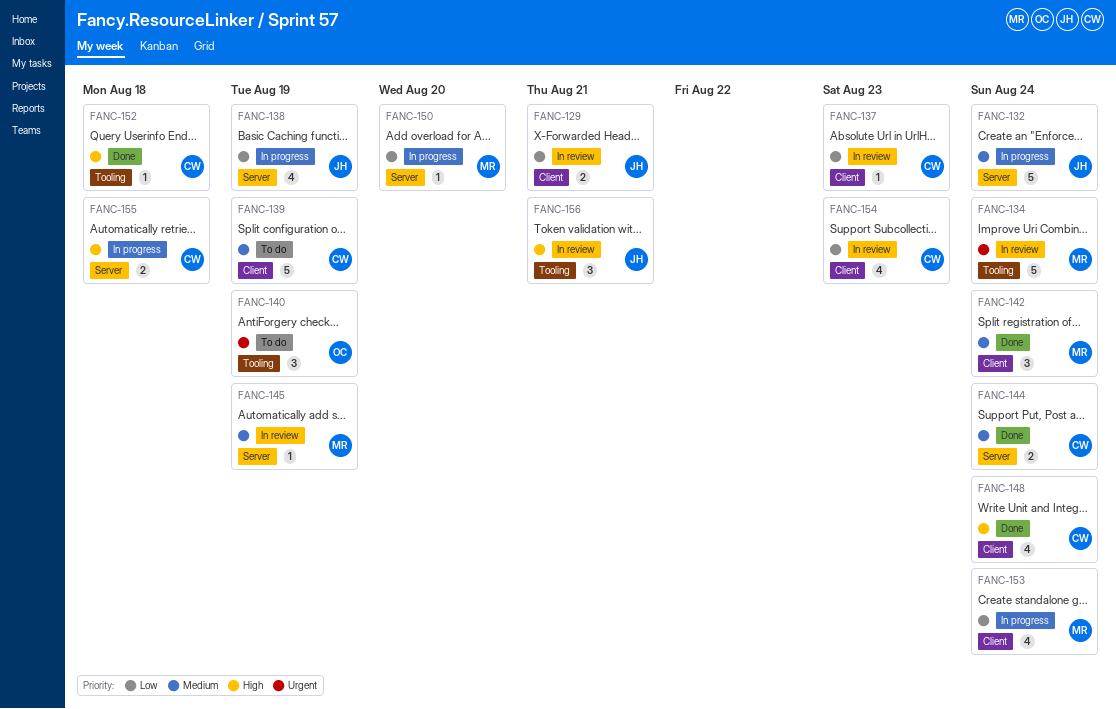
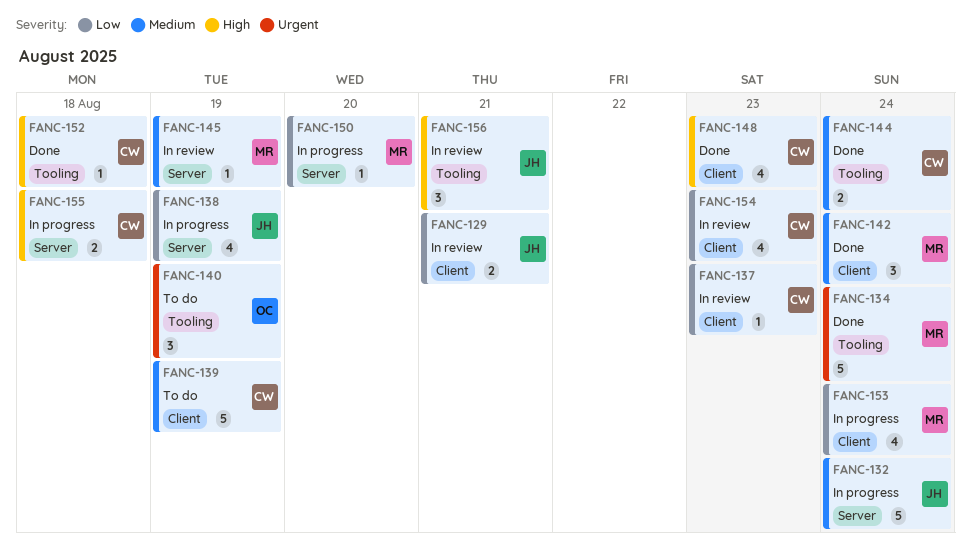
FANC-134, status: In review -> Done
FANC-144, label: Server -> Tooling
FANC-148, due: Aug 24 -> Aug 23

